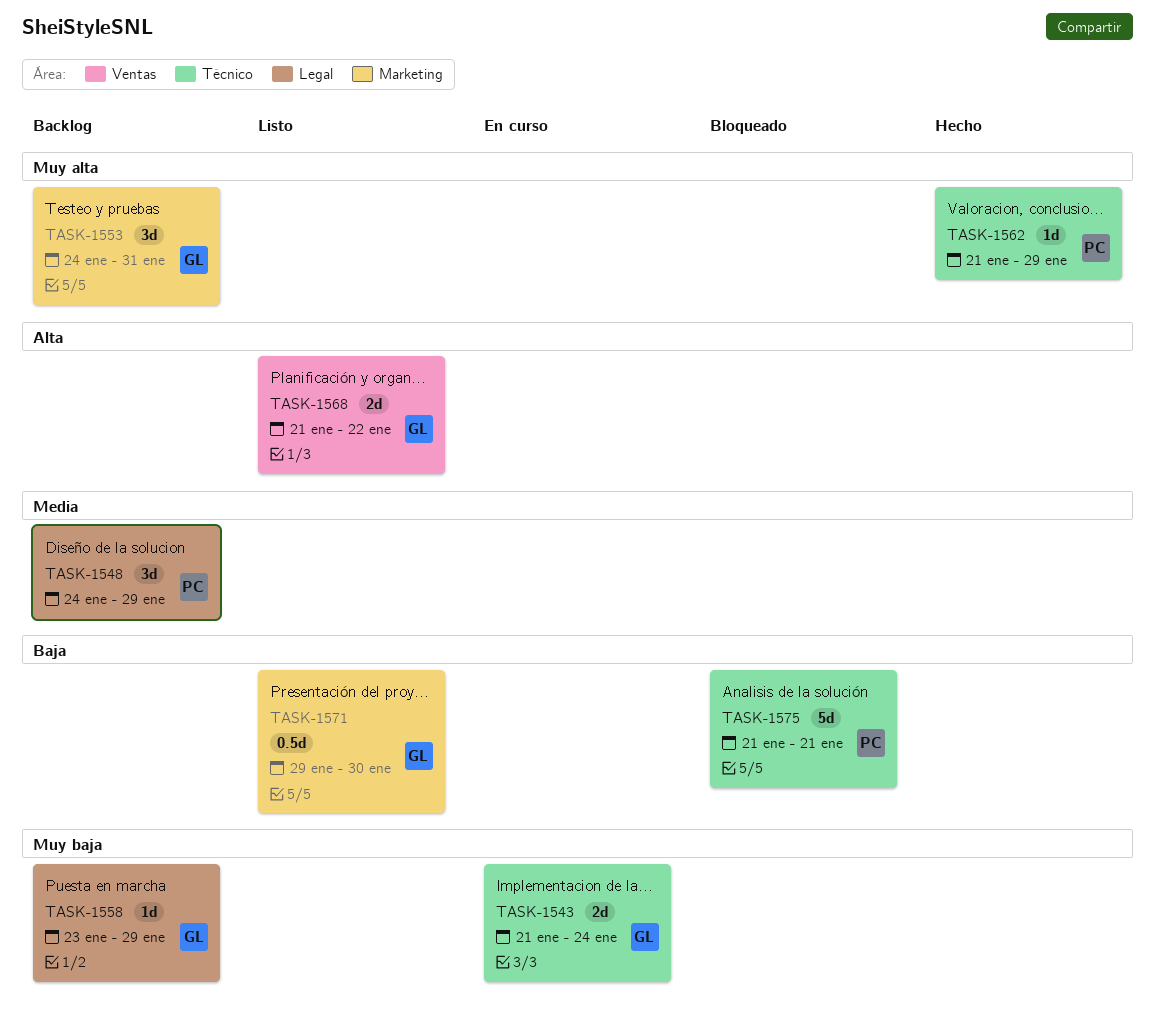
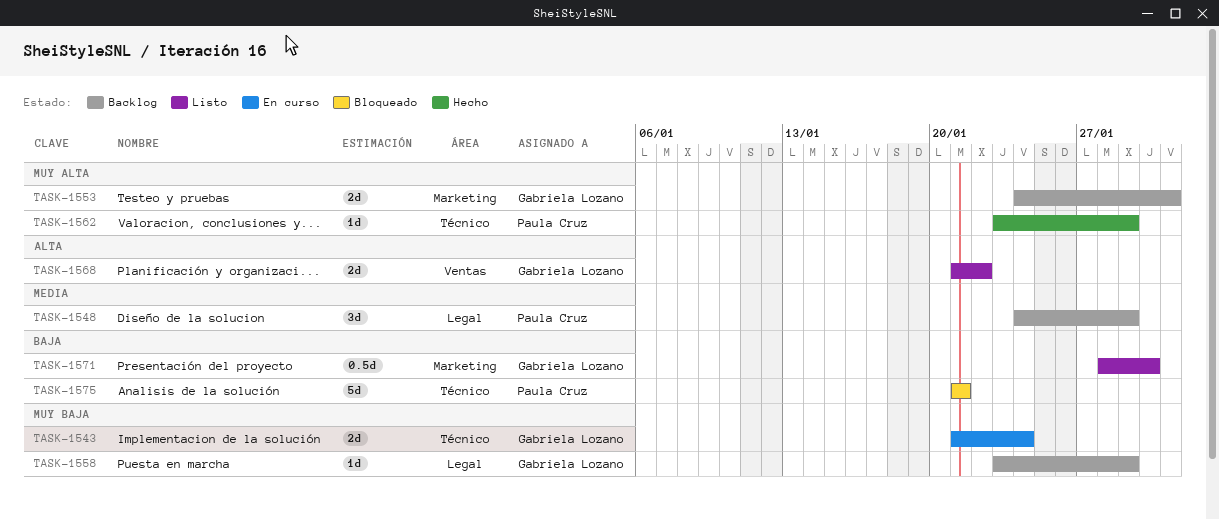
TASK-1553, estimate: 3d -> 2d
TASK-1562, start: Jan 21 -> Jan 23
TASK-1571, start: Jan 29 -> Jan 28

